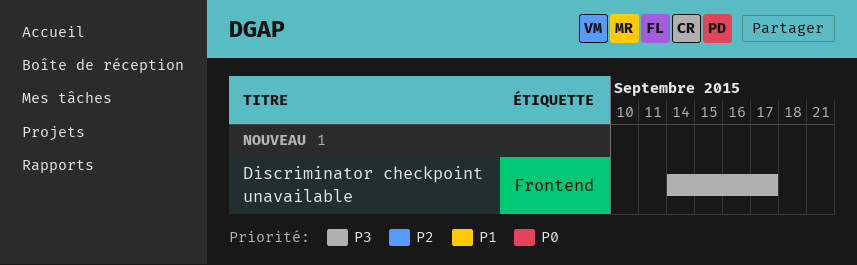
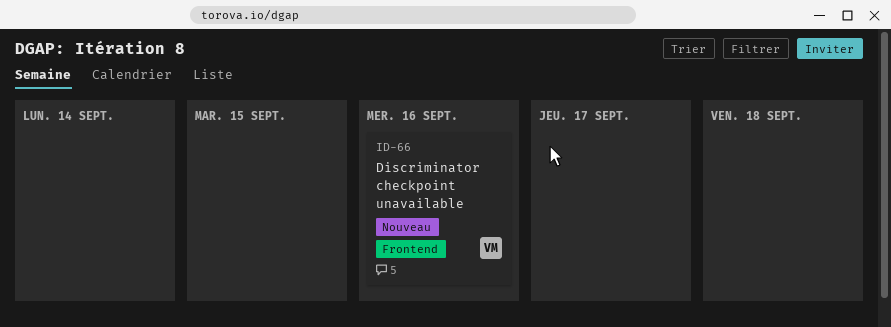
Discriminator checkpoint unavailable, due: Sep 17 -> Sep 16

